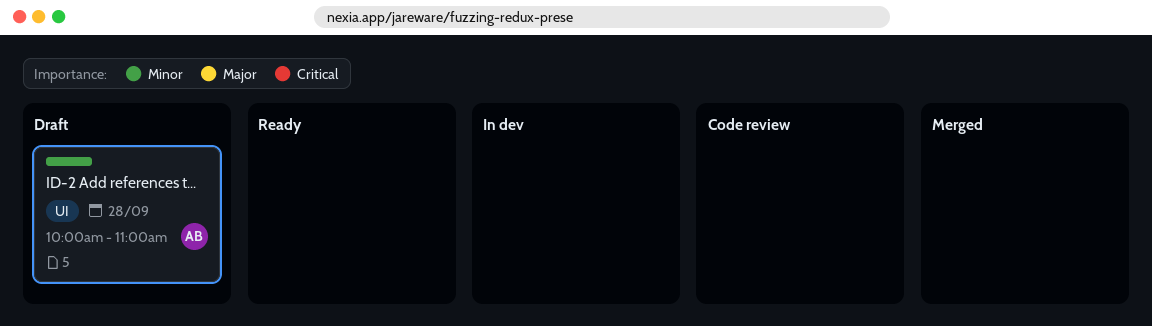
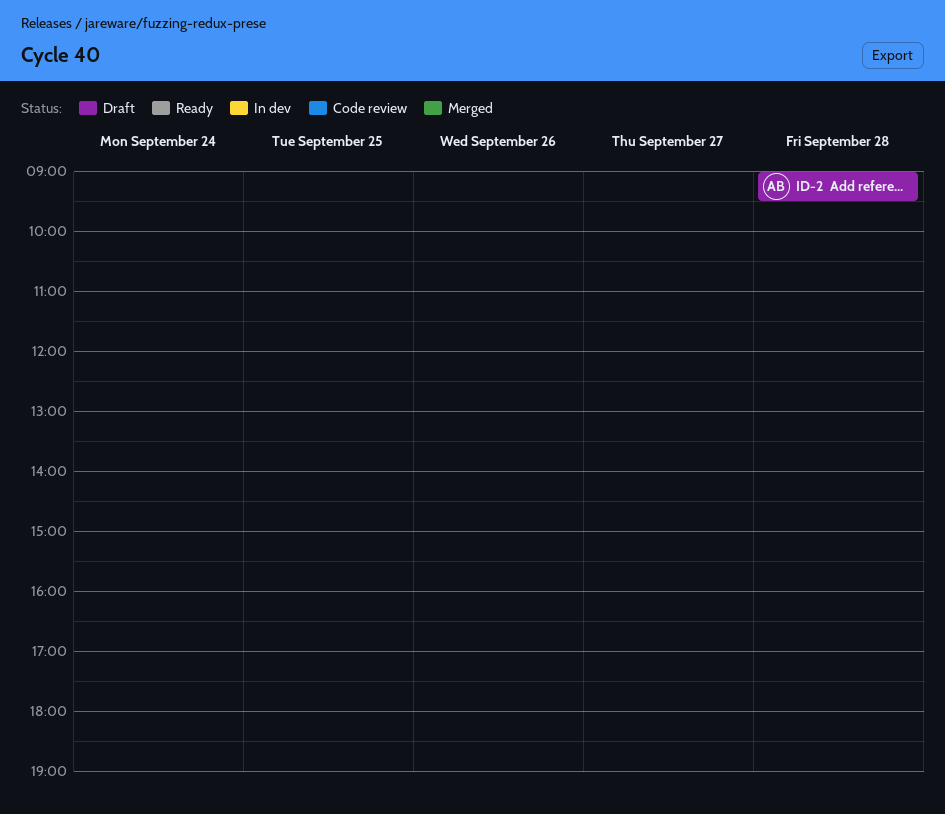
ID-2, begins: 10:00 -> 09:00
ID-2, ends: 11:00 -> 09:30

